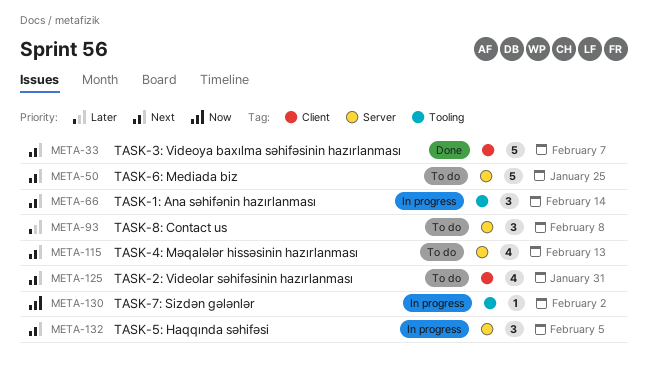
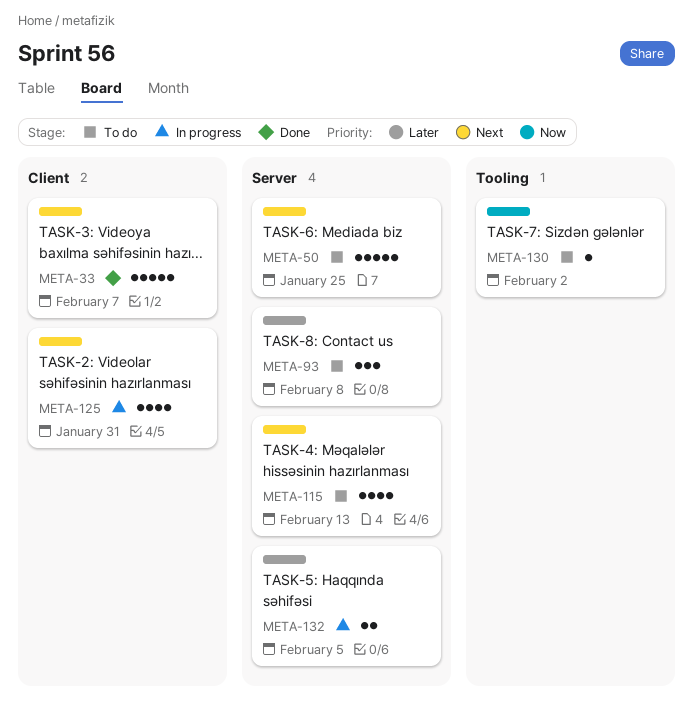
META-66: present -> none
META-125, status: To do -> In progress
META-130, status: In progress -> To do
META-132, priority: Next -> Later
META-132, estimate: 3 -> 2

